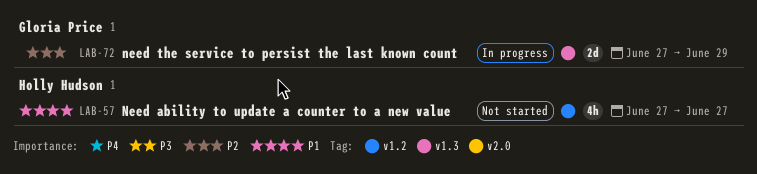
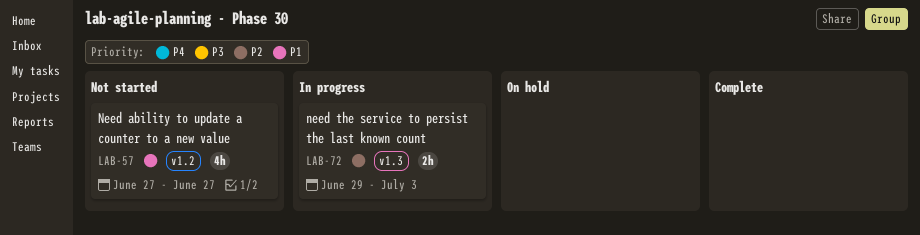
LAB-72, estimate: 2d -> 2h
LAB-72, start: Jun 27 -> Jun 29
LAB-72, due: Jun 29 -> Jul 3

